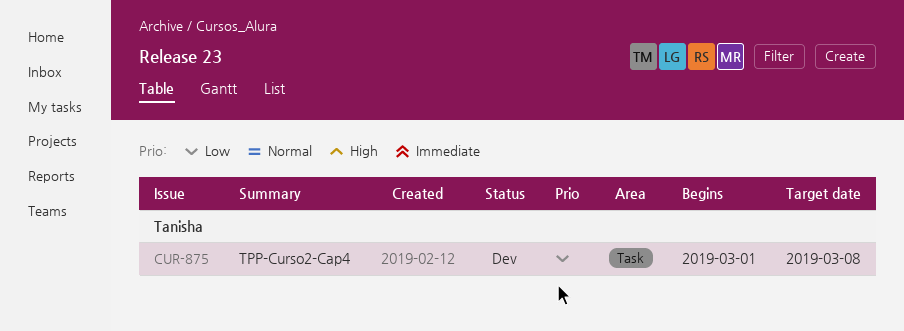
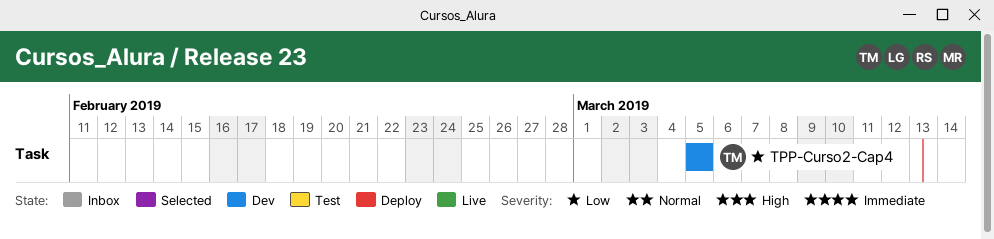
TPP-Curso2-Cap4, start: Mar 1 -> Mar 5
TPP-Curso2-Cap4, due: Mar 8 -> Mar 5

